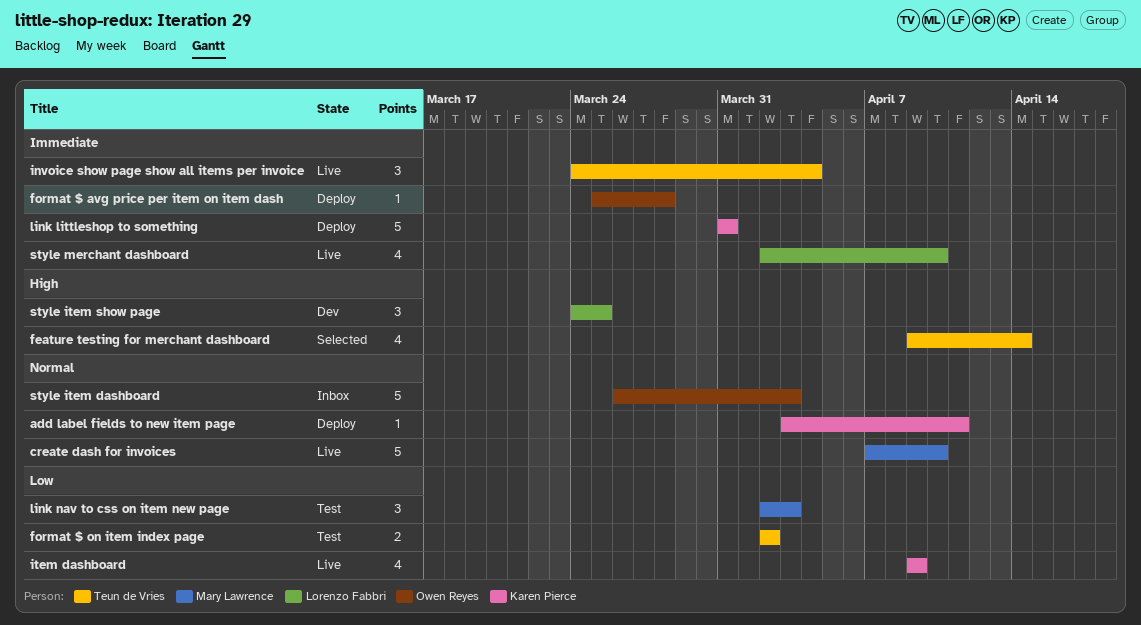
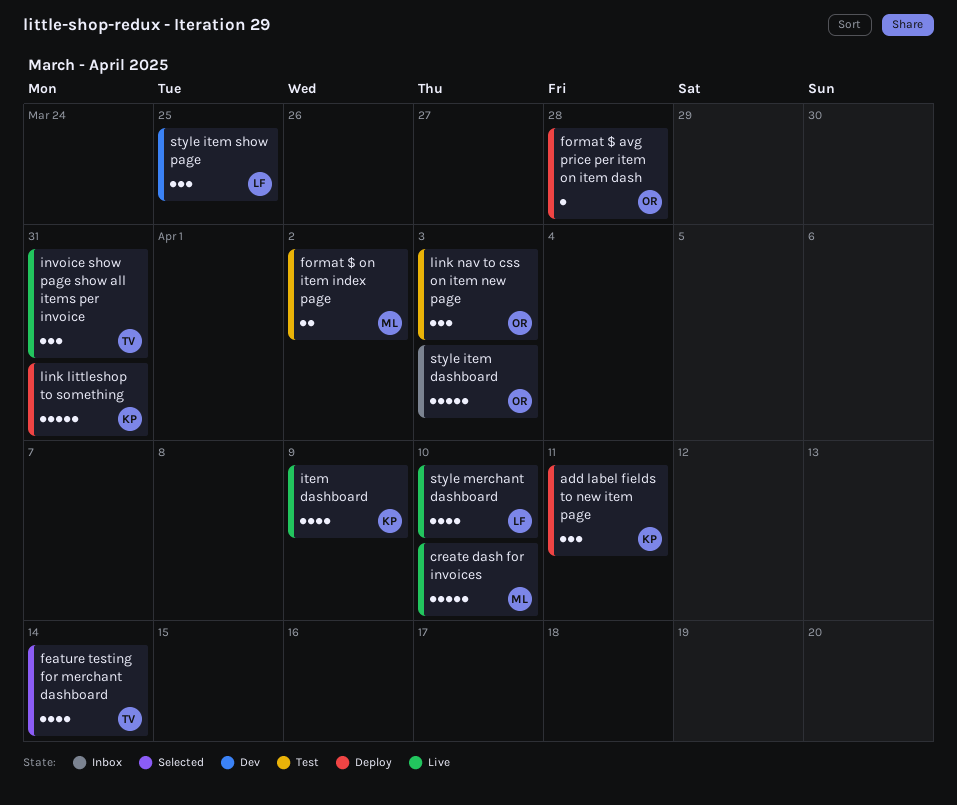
add label fields to new item page, estimate: 1 -> 3
format $ on item index page, owner: Teun de Vries -> Mary Lawrence
invoice show page show all items per invoice, due: Apr 4 -> Mar 31
link nav to css on item new page, owner: Mary Lawrence -> Owen Reyes

